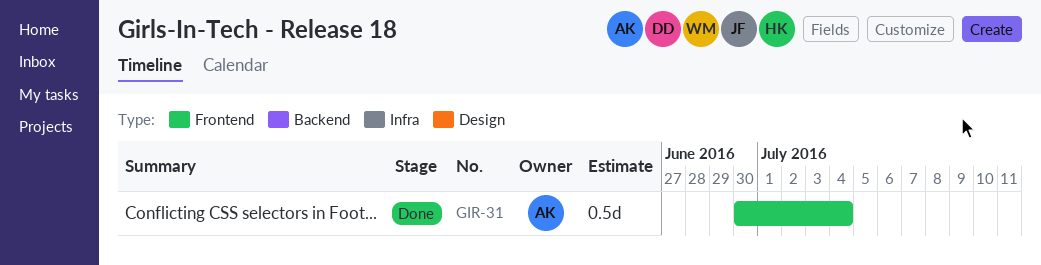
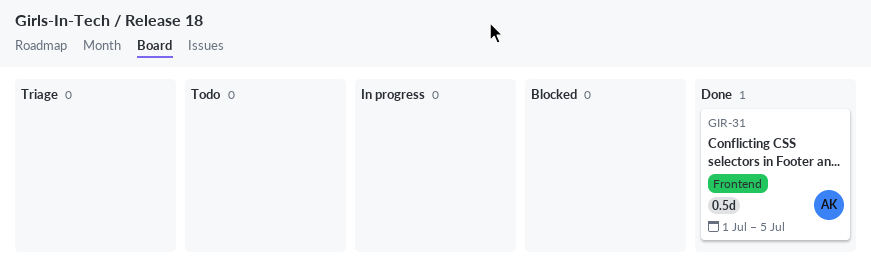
GIR-31, start: Jun 30 -> Jul 1
GIR-31, due: Jul 4 -> Jul 5

